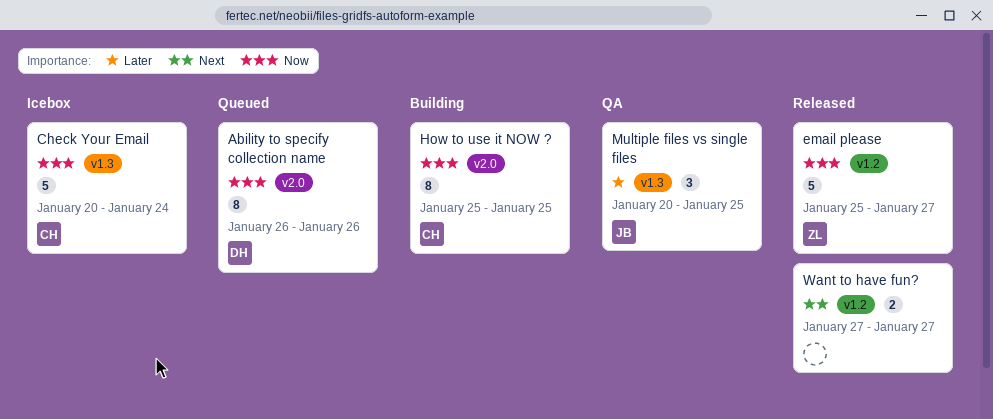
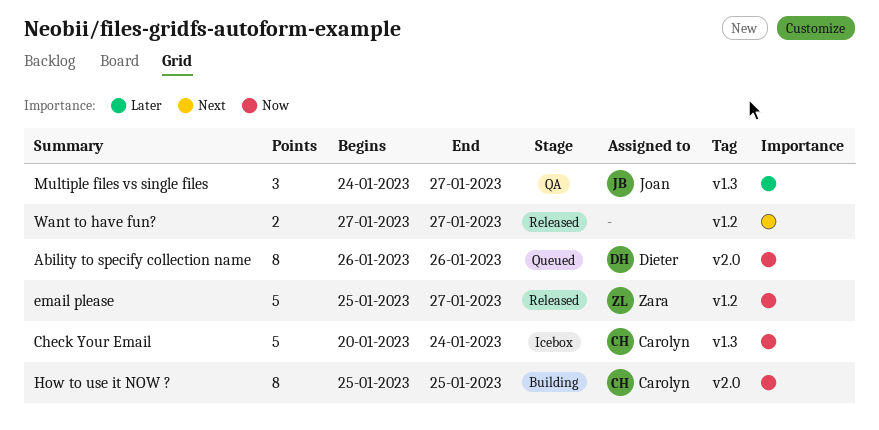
Multiple files vs single files, start: Jan 20 -> Jan 24
Multiple files vs single files, due: Jan 25 -> Jan 27

